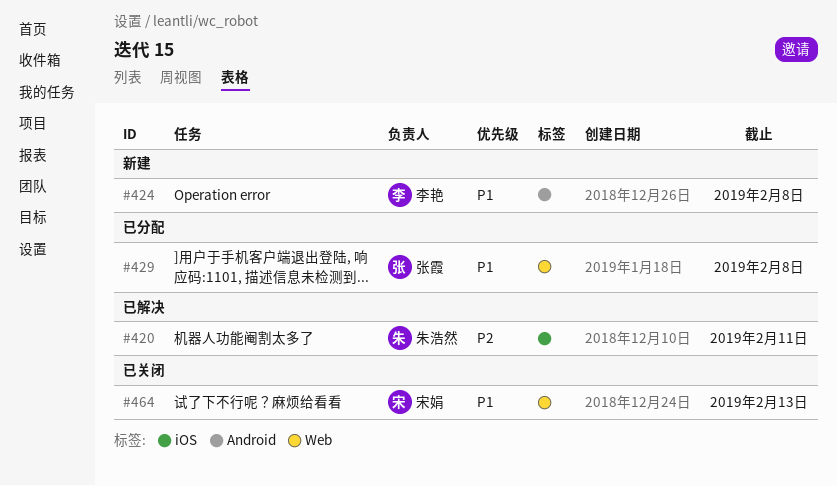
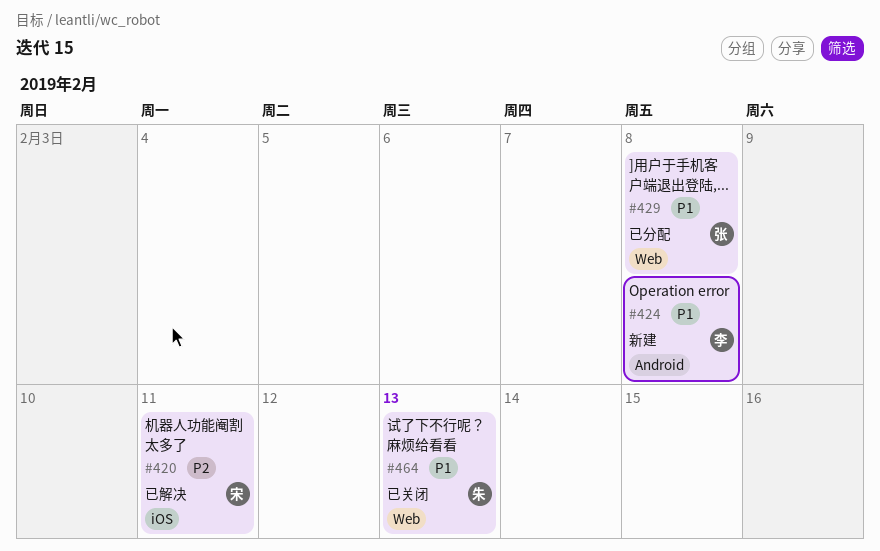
#420, owner: 朱浩然 -> 宋娟
#464, owner: 宋娟 -> 朱浩然

